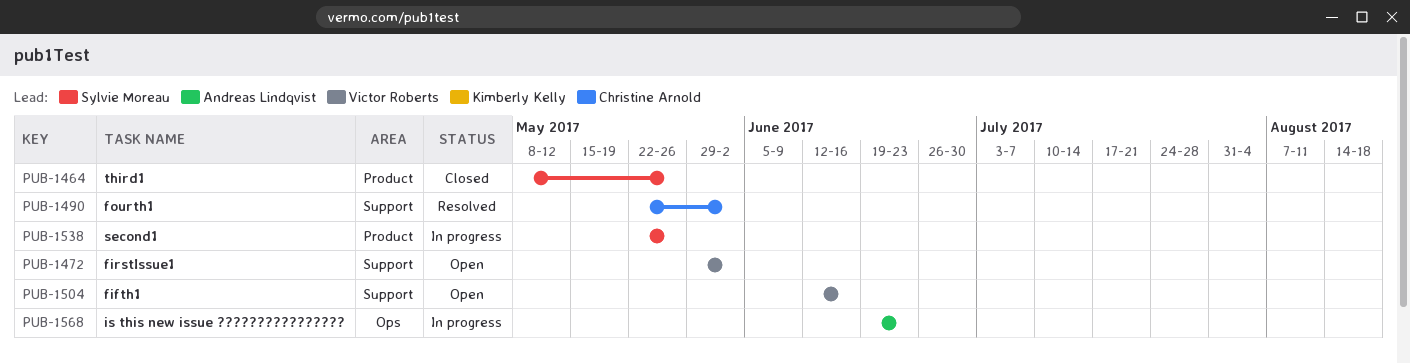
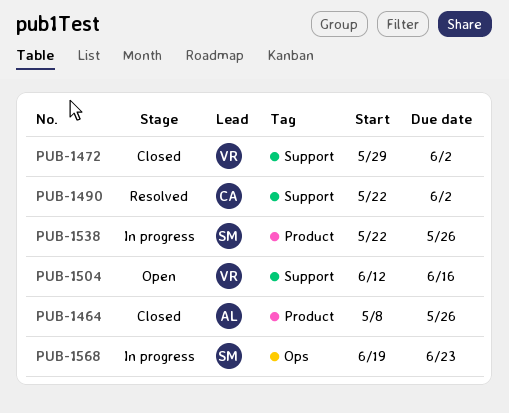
PUB-1464, owner: Sylvie Moreau -> Andreas Lindqvist
PUB-1472, status: Open -> Closed
PUB-1568, owner: Andreas Lindqvist -> Sylvie Moreau

